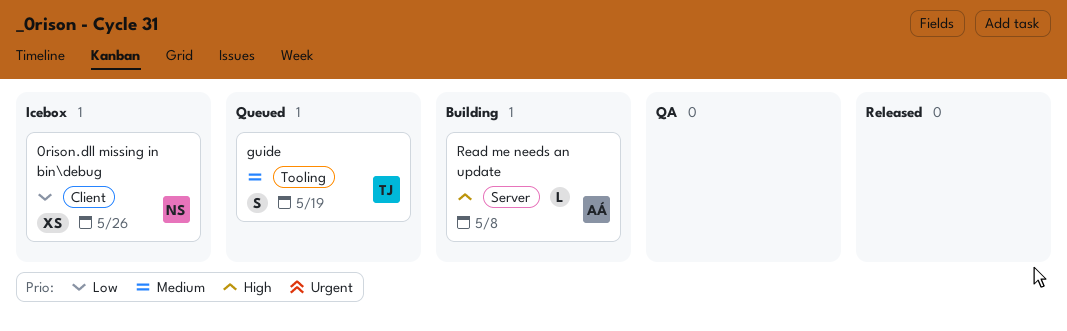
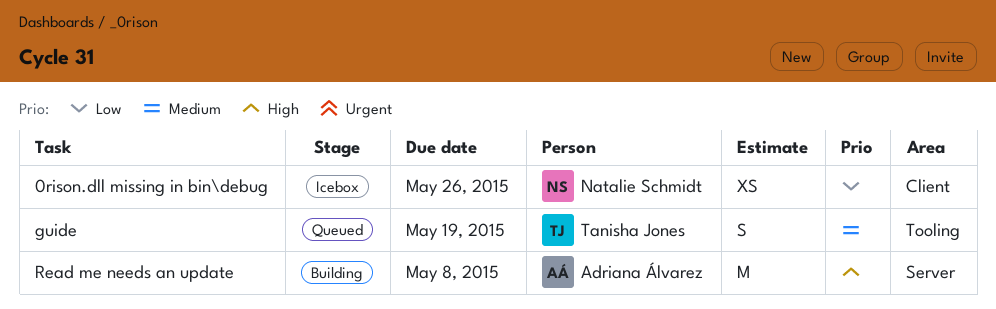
Read me needs an update, estimate: L -> M

